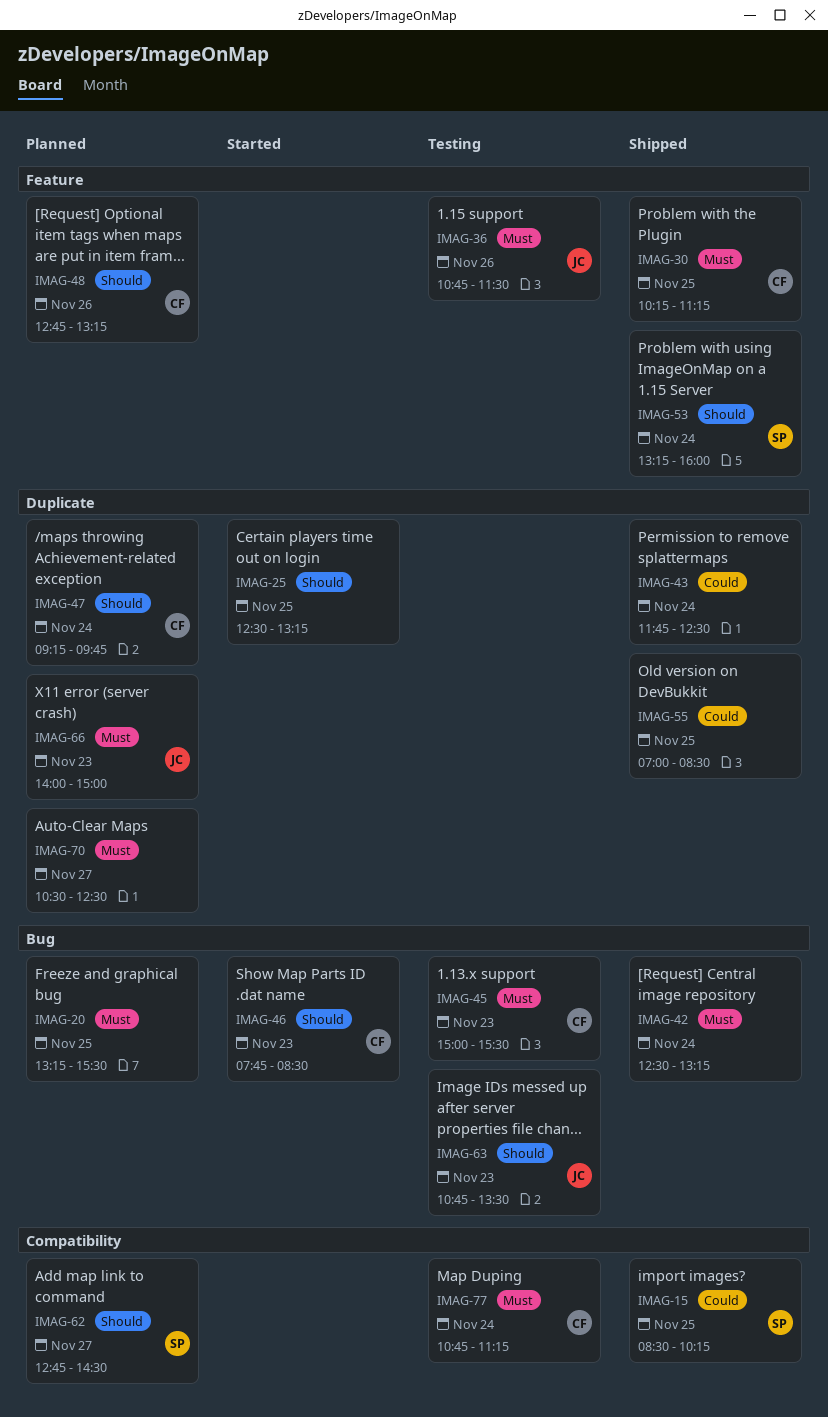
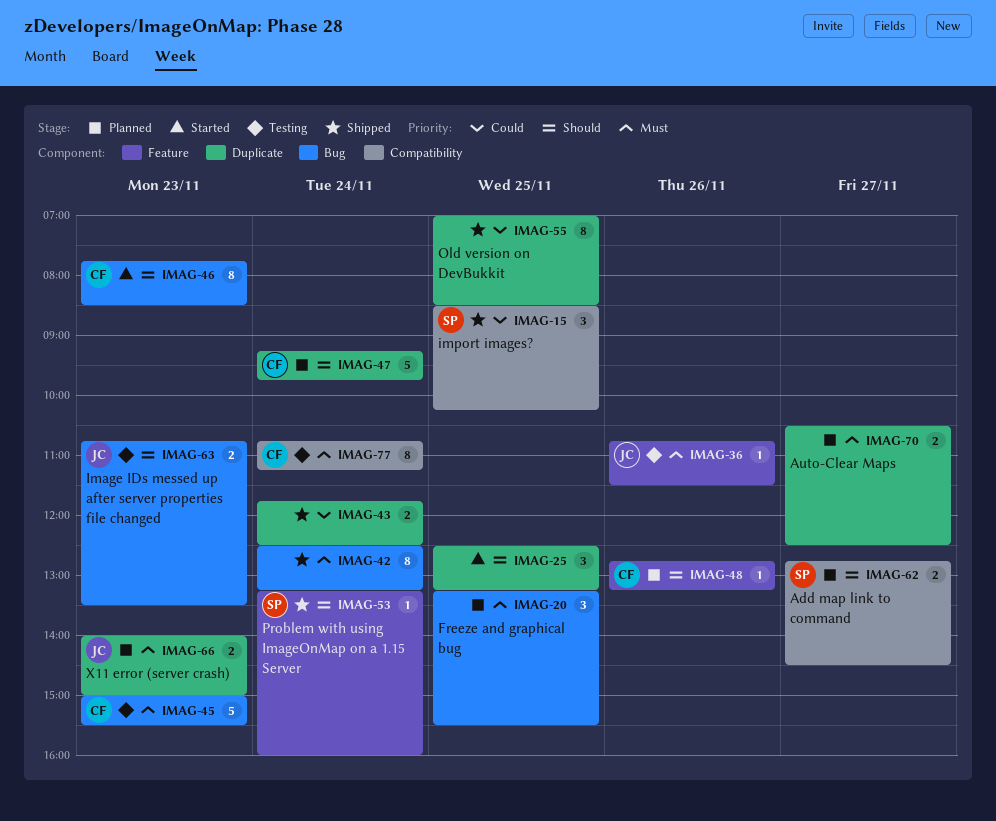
IMAG-30: present -> none

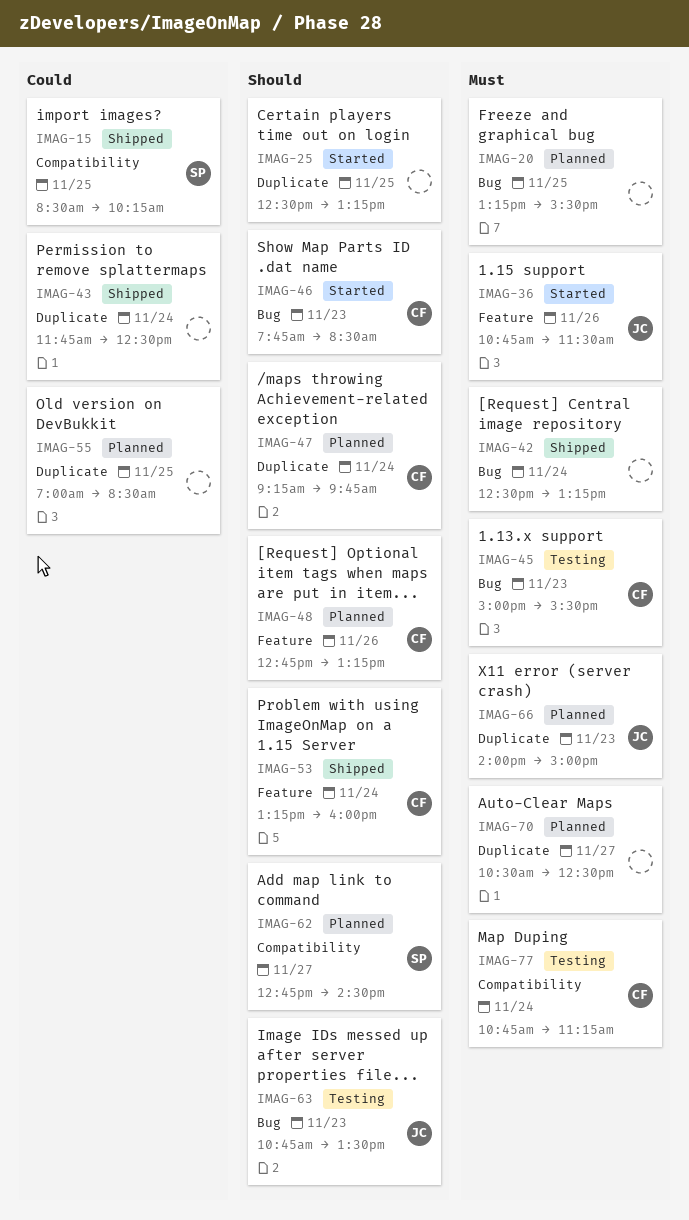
IMAG-36, status: Testing -> Started
IMAG-53, owner: SP -> CF
IMAG-55, status: Shipped -> Planned

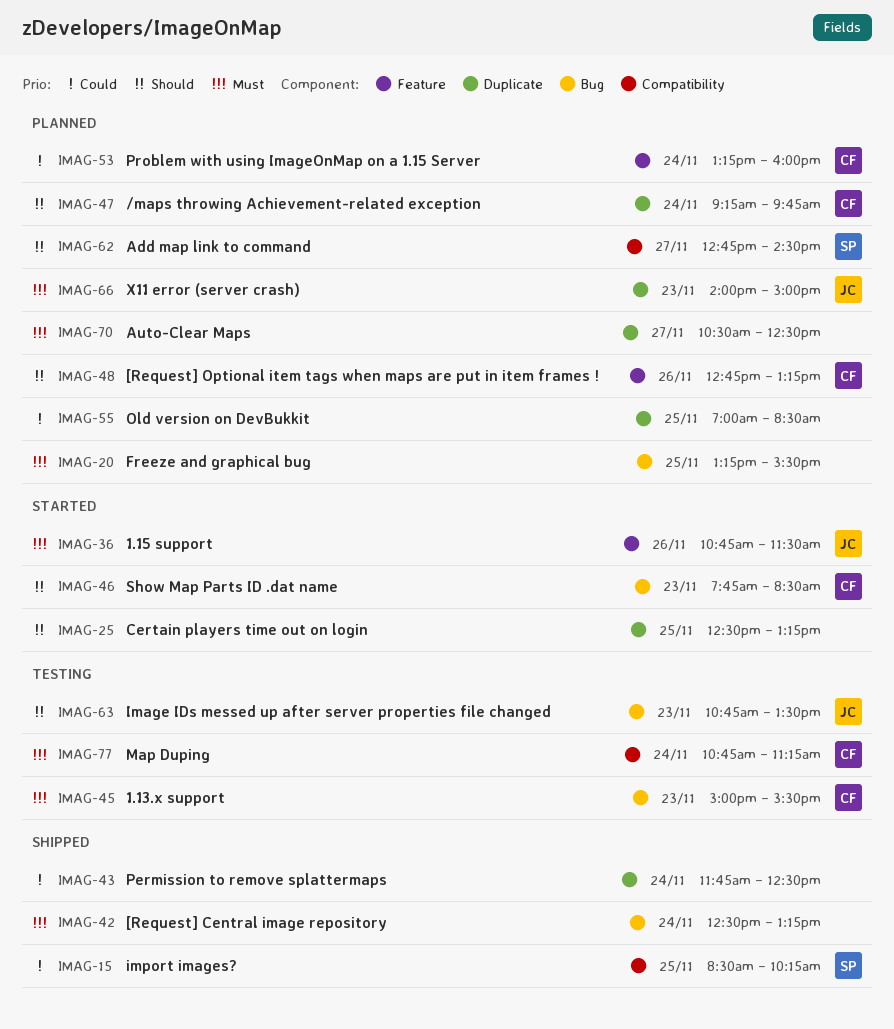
IMAG-53, status: Shipped -> Planned
IMAG-53, priority: Should -> Could

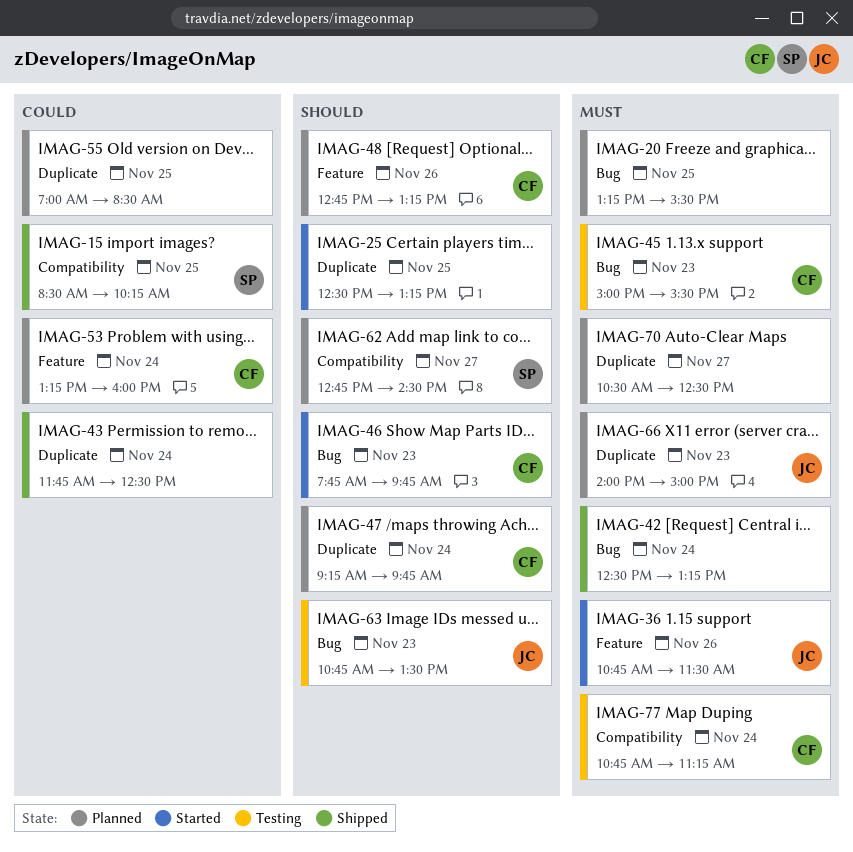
IMAG-46, ends: 08:30 -> 09:45

